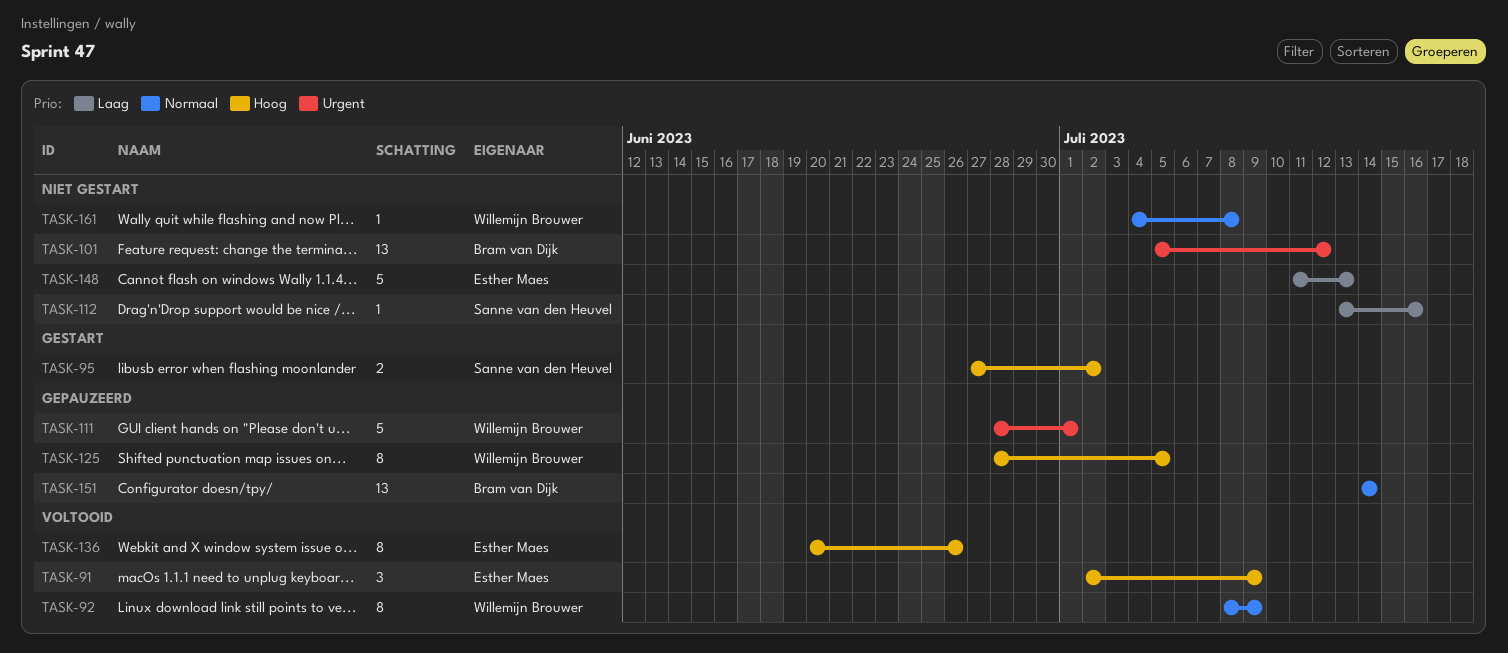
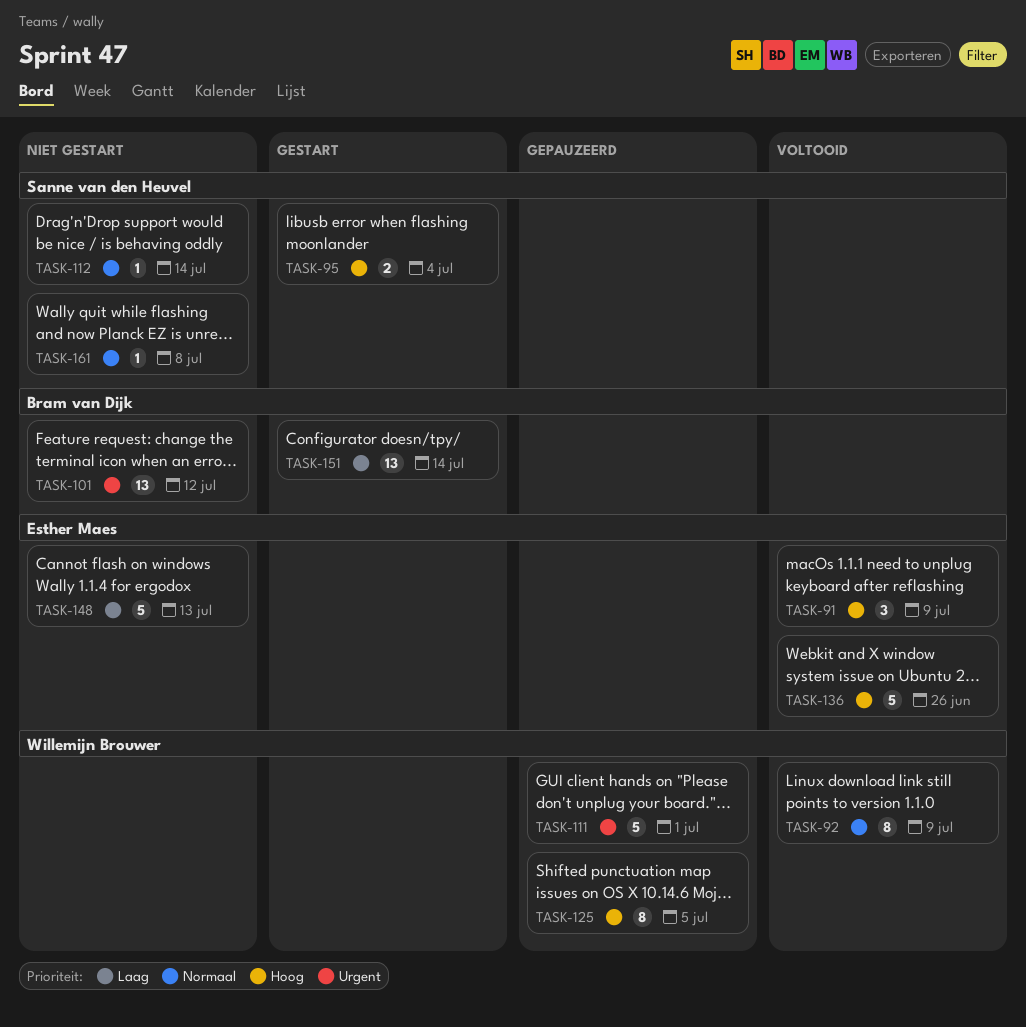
TASK-95, due: Jul 2 -> Jul 4
TASK-112, priority: Laag -> Normaal
TASK-112, due: Jul 16 -> Jul 14
TASK-136, estimate: 8 -> 5
TASK-151, status: Gepauzeerd -> Gestart
TASK-151, priority: Normaal -> Laag
TASK-161, owner: Willemijn Brouwer -> Sanne van den Heuvel

